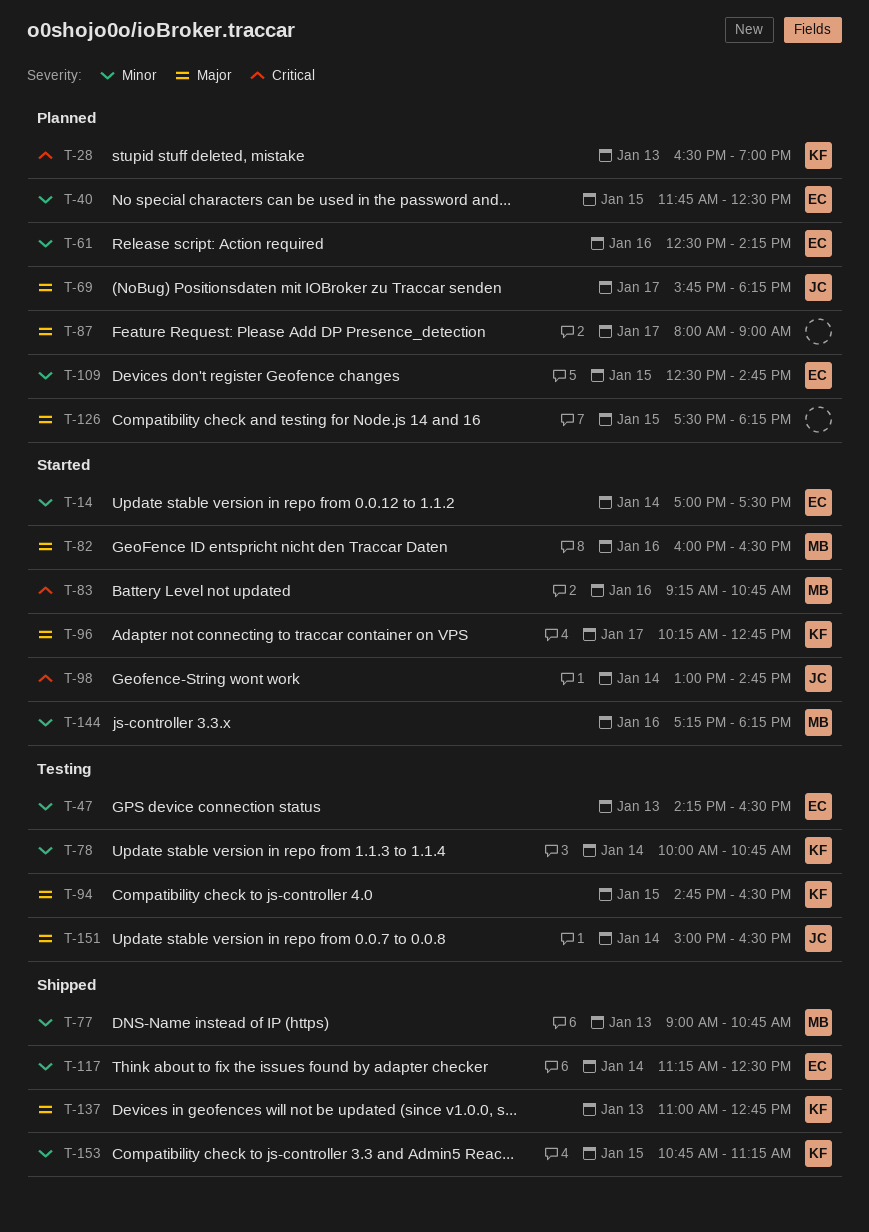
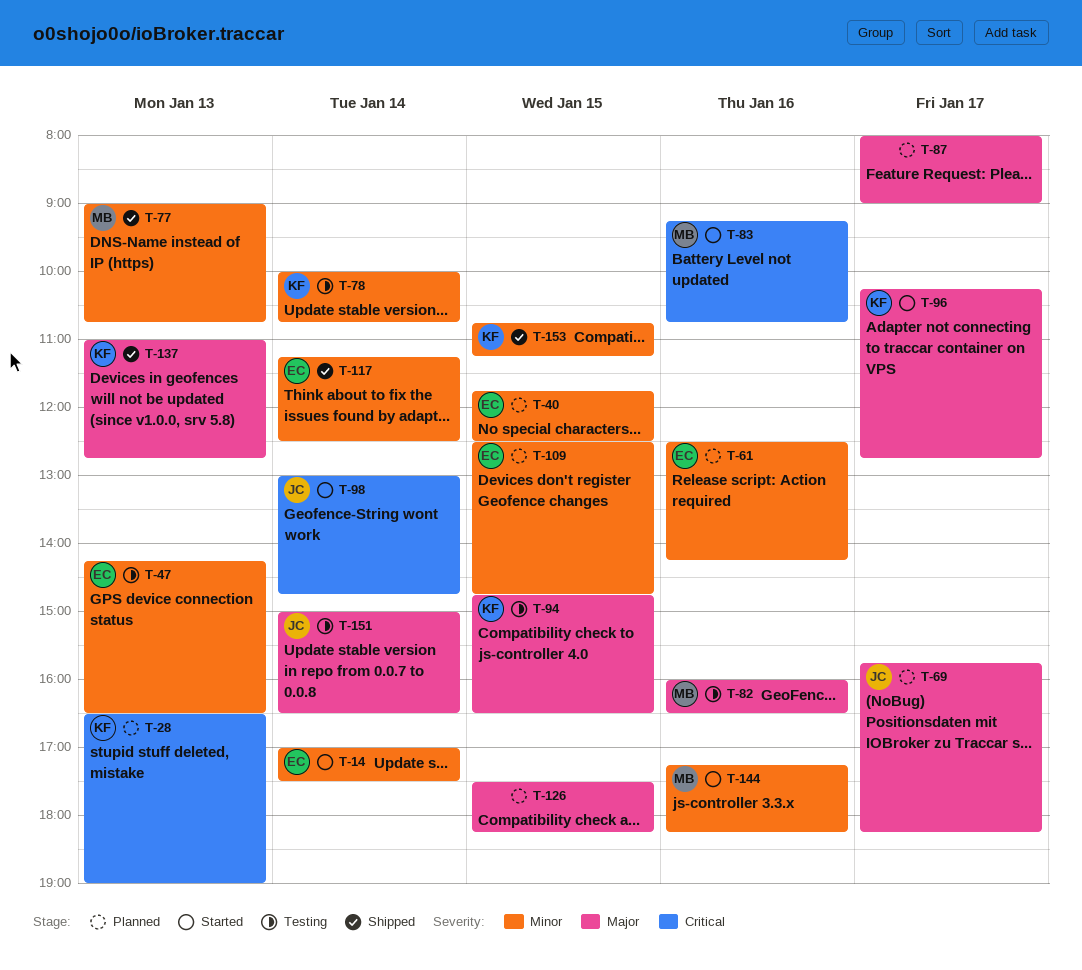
T-82, status: Started -> Testing

